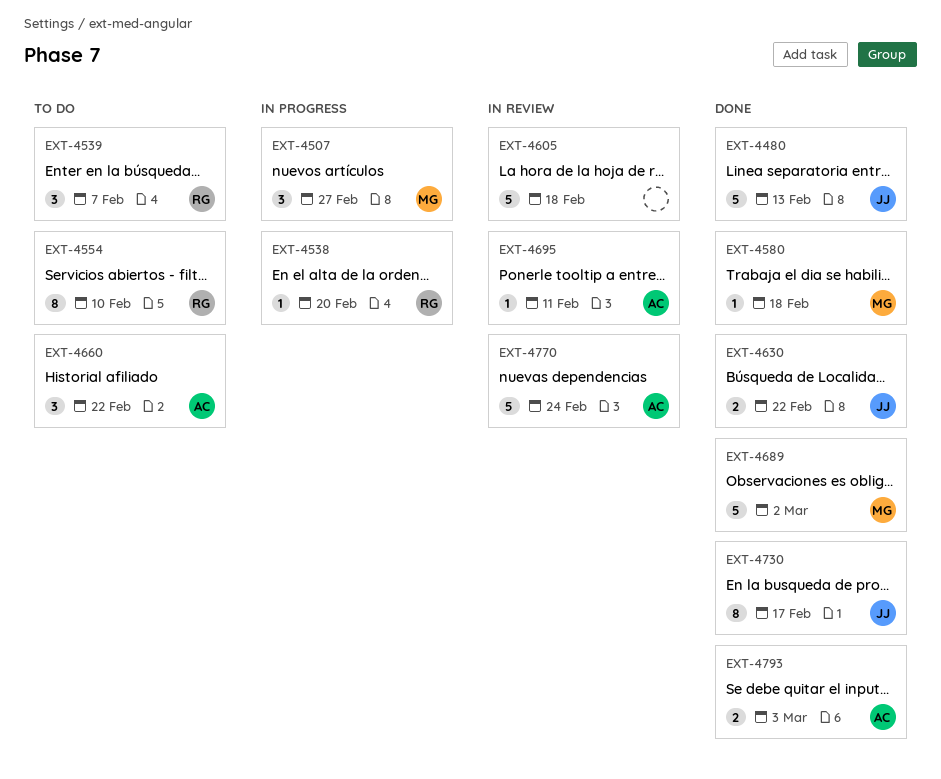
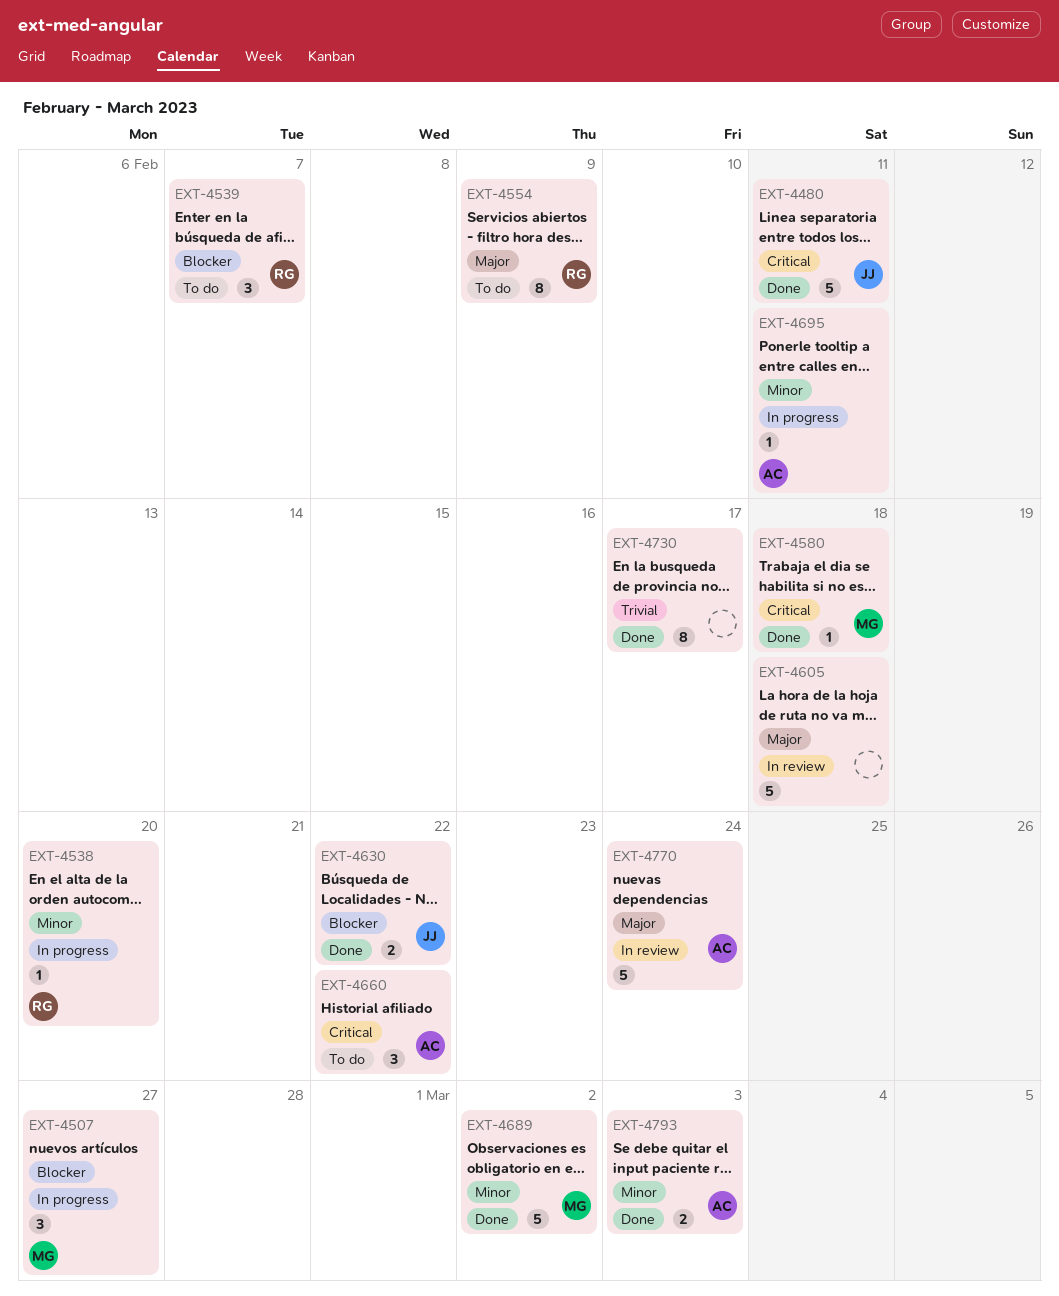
EXT-4480, due: Feb 13 -> Feb 11
EXT-4554, due: Feb 10 -> Feb 9
EXT-4695, status: In review -> In progress
EXT-4730, owner: JJ -> none

